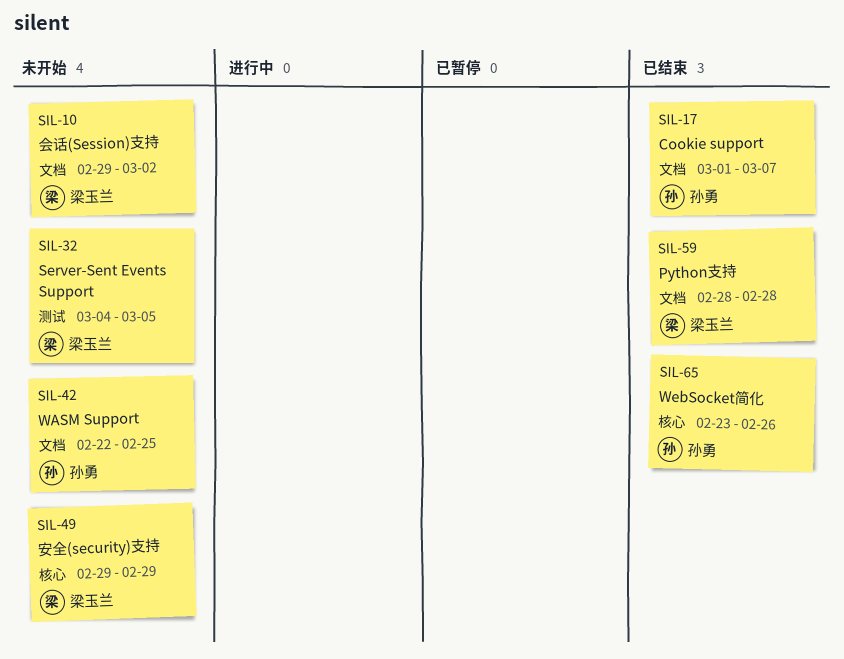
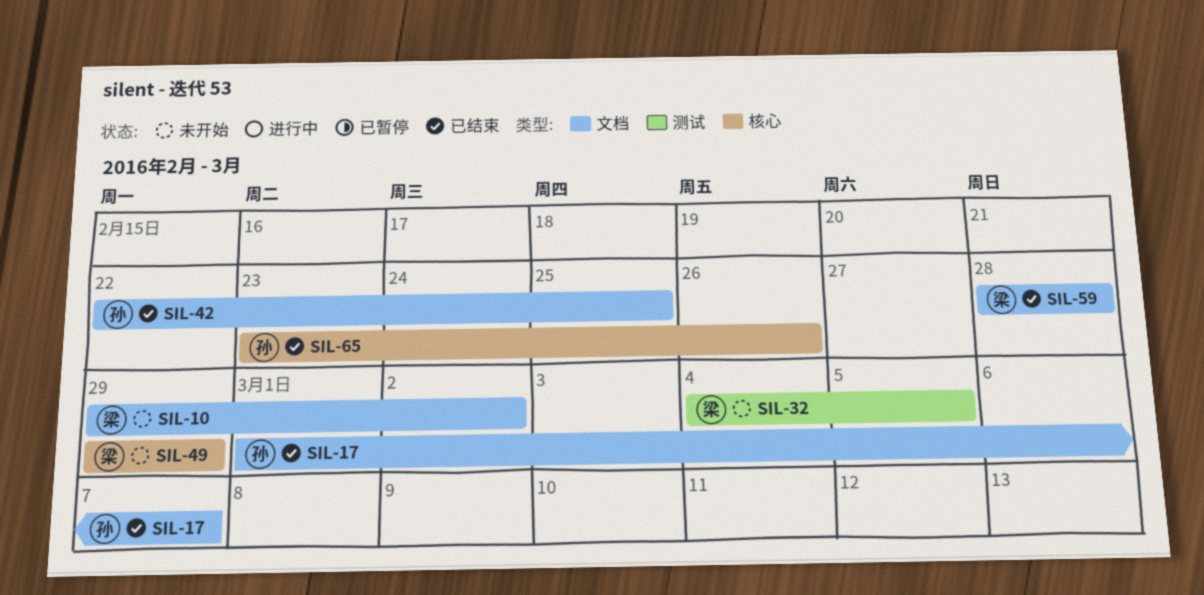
SIL-42, status: 未开始 -> 已结束

